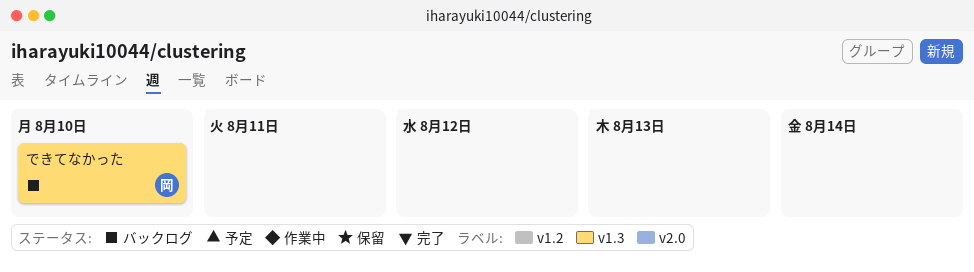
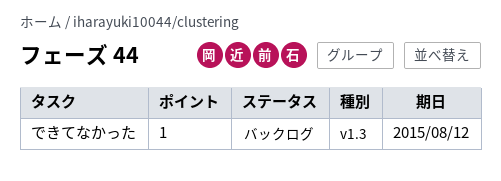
できてなかった, due: Aug 10 -> Aug 12

